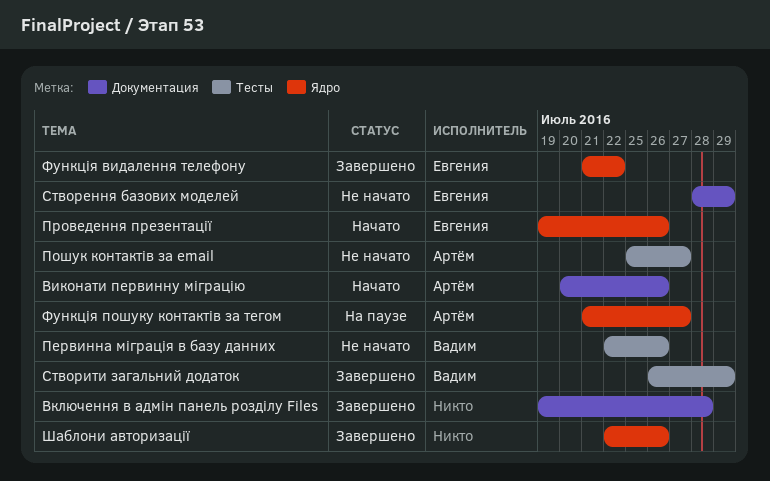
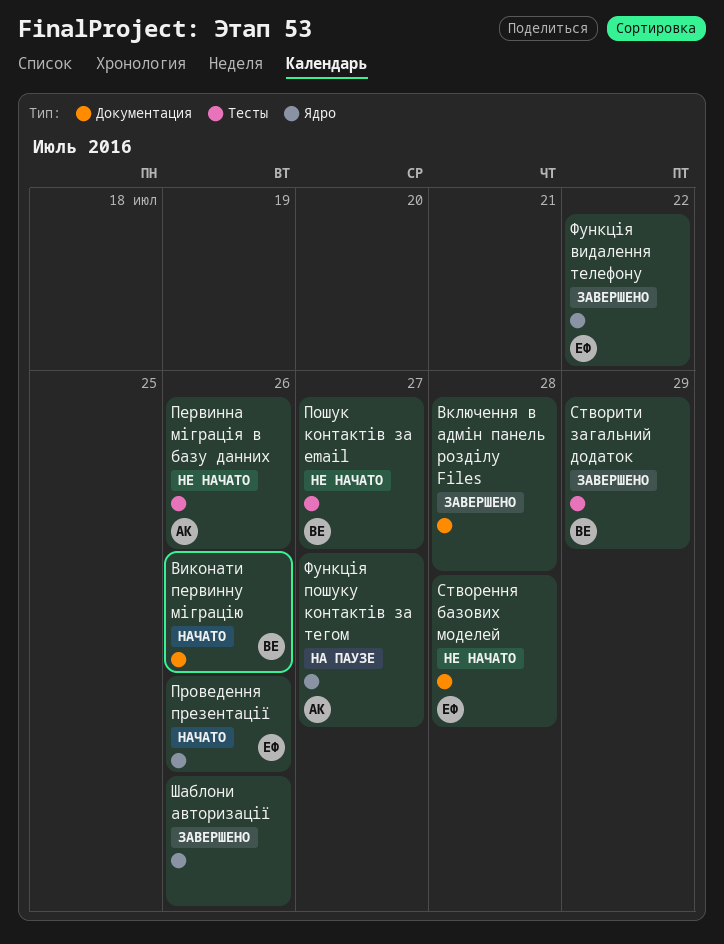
Виконати первинну міграцію, owner: Артём -> Вадим
Первинна міграція в базу данних, owner: Вадим -> Артём
Пошук контактів за email, owner: Артём -> Вадим
Створення базових моделей, due: Jul 29 -> Jul 28

